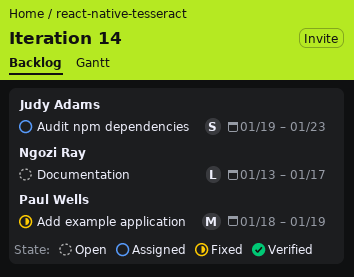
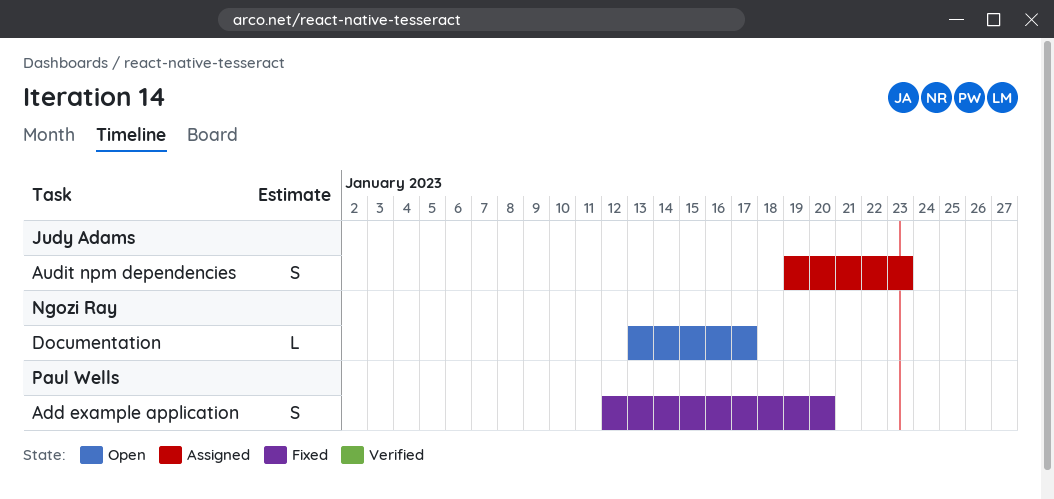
Add example application, estimate: M -> S
Add example application, start: Jan 18 -> Jan 12
Add example application, due: Jan 19 -> Jan 20

